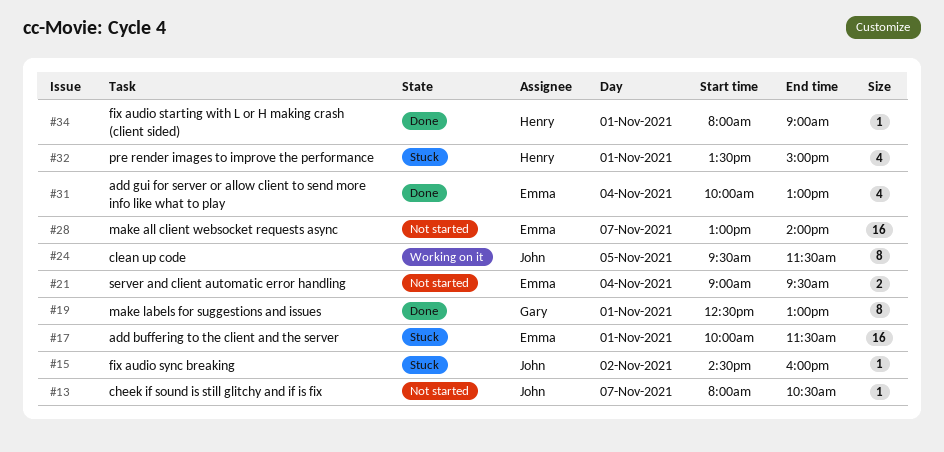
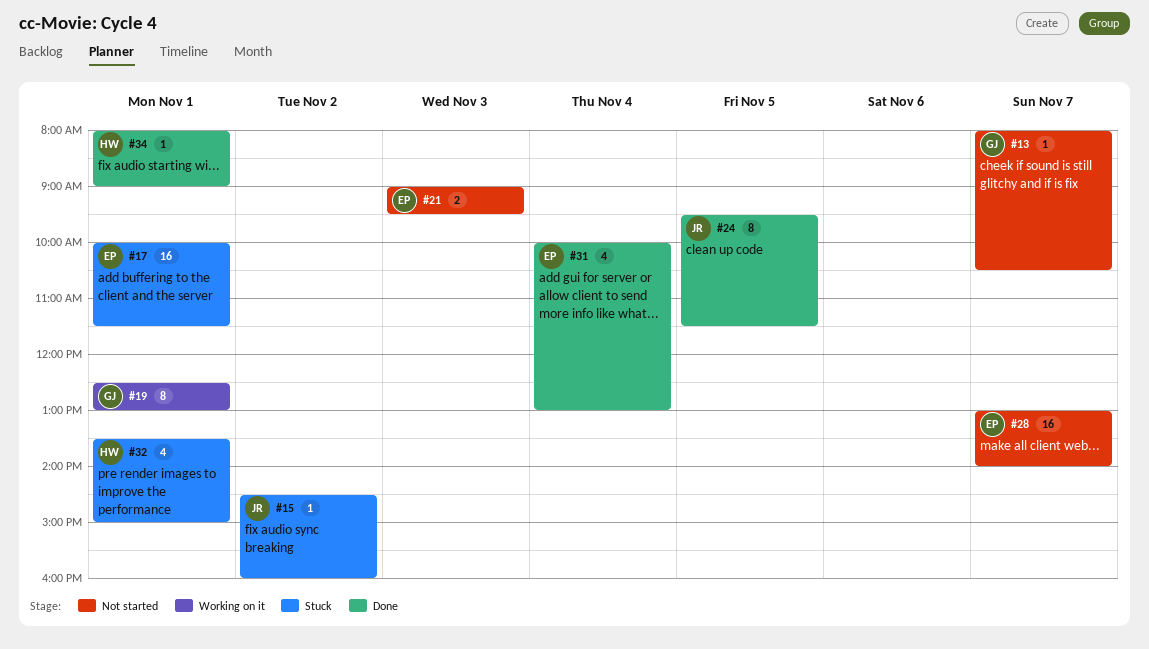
#13, owner: John -> Gary
#19, status: Done -> Working on it
#21, day: Nov 4 -> Nov 3
#24, status: Working on it -> Done

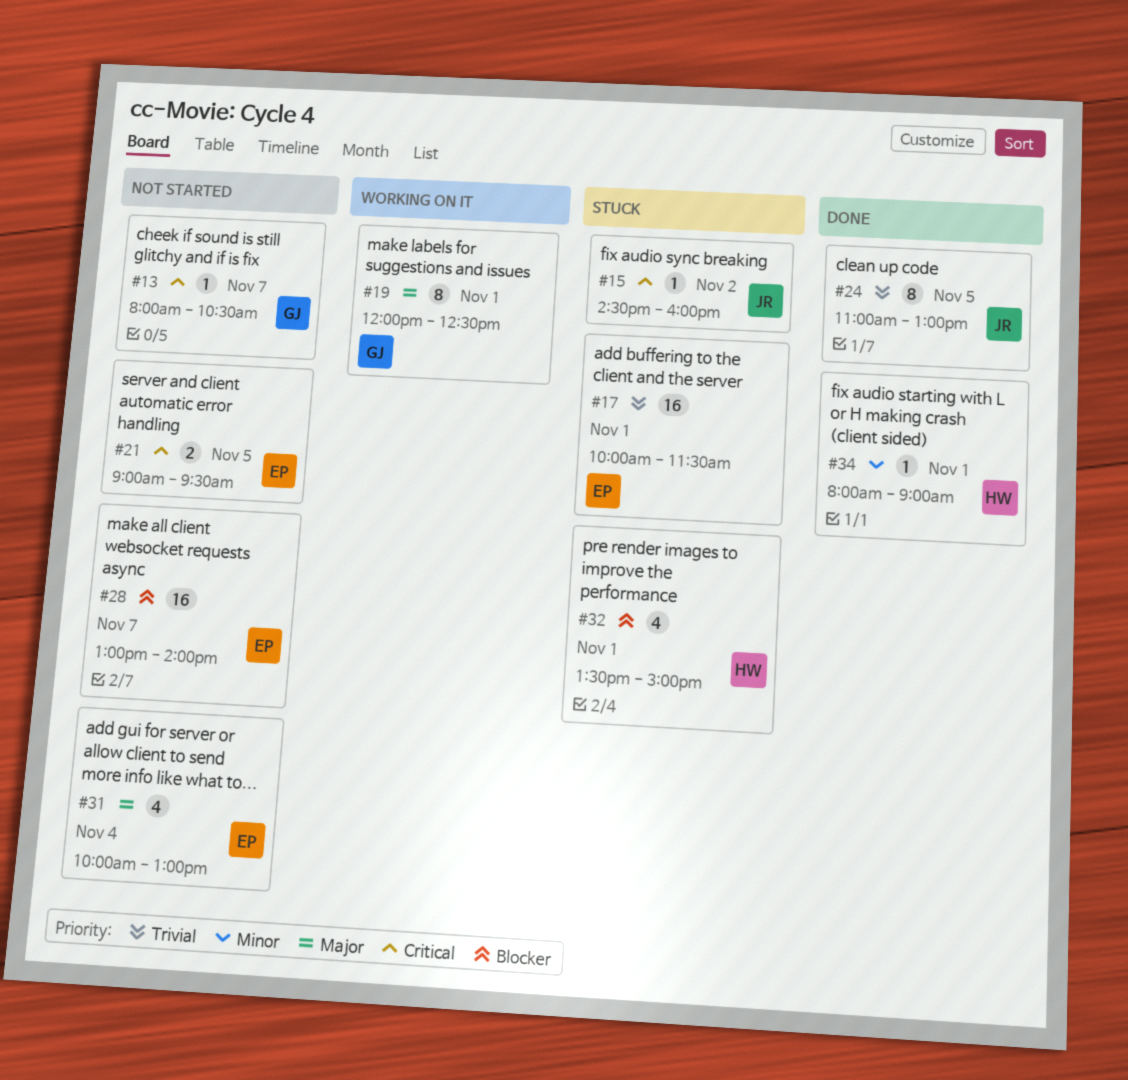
#19, begins: 12:30 -> 12:00
#19, ends: 13:00 -> 12:30
#21, day: Nov 3 -> Nov 5
#24, begins: 09:30 -> 11:00
#24, ends: 11:30 -> 13:00
#31, status: Done -> Not started

